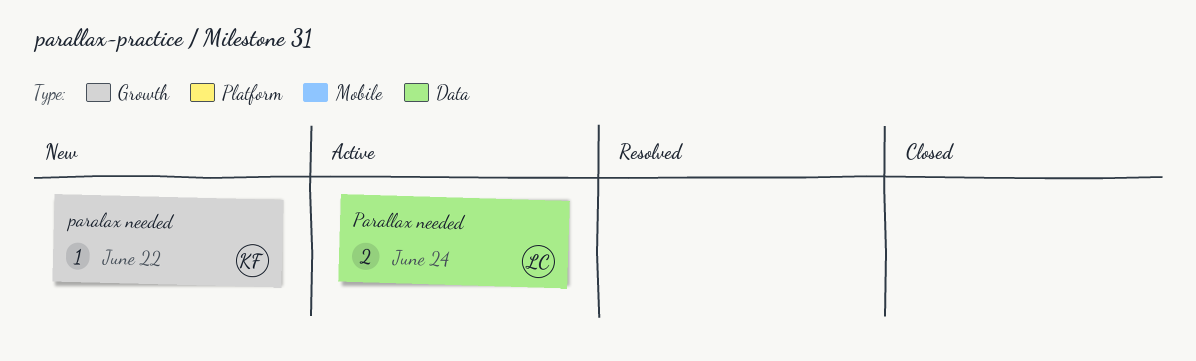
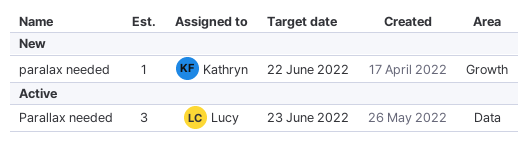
Parallax needed, estimate: 2 -> 3
Parallax needed, due: Jun 24 -> Jun 23

